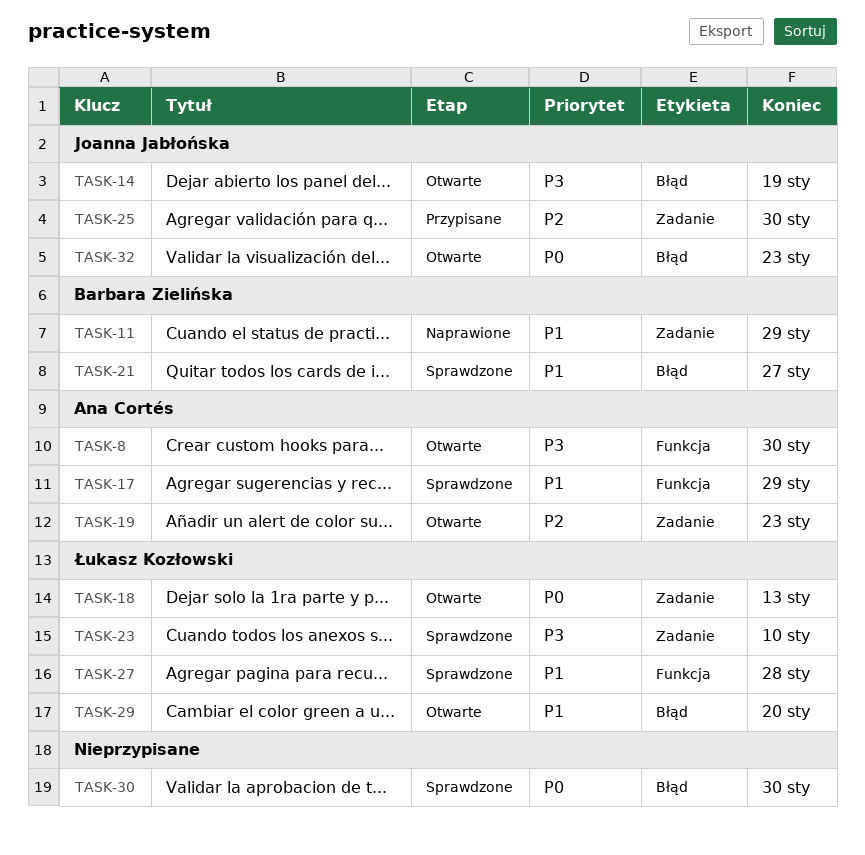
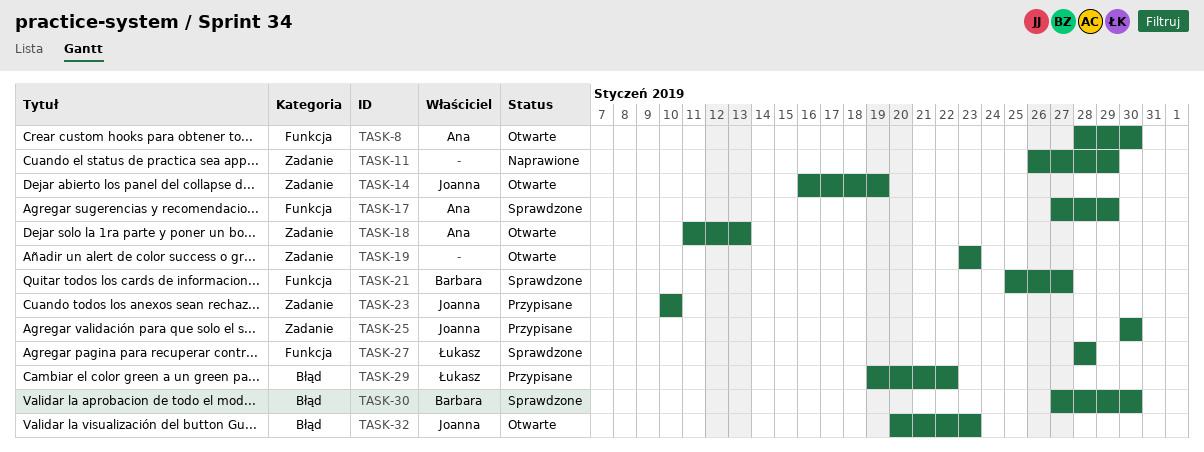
TASK-11, owner: Barbara Zielińska -> none
TASK-14, label: Błąd -> Zadanie
TASK-18, owner: Łukasz Kozłowski -> Ana Cortés
TASK-19, owner: Ana Cortés -> none
TASK-21, label: Błąd -> Funkcja
TASK-23, status: Sprawdzone -> Przypisane
TASK-23, owner: Łukasz Kozłowski -> Joanna Jabłońska
TASK-29, status: Otwarte -> Przypisane
TASK-29, due: Jan 20 -> Jan 22
TASK-30, owner: none -> Barbara Zielińska

